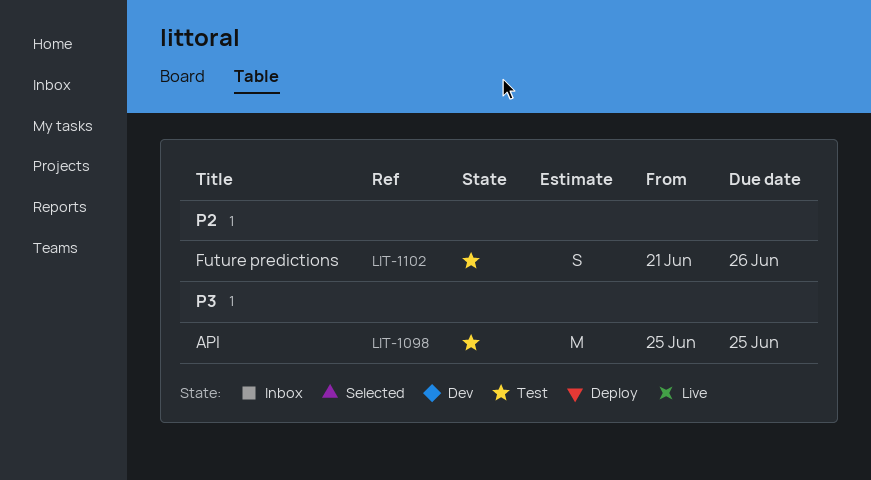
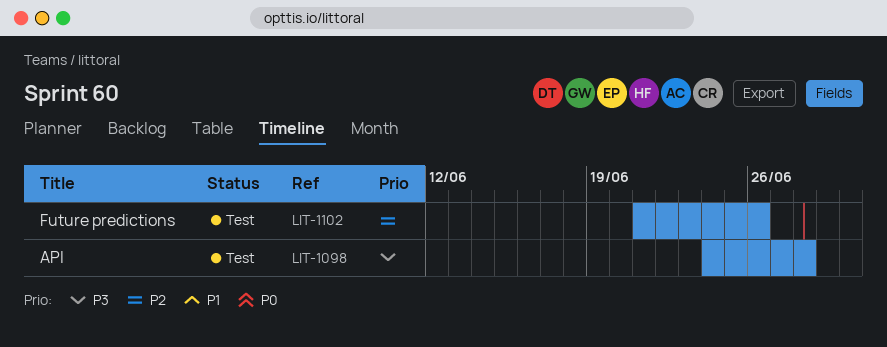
LIT-1098, start: Jun 25 -> Jun 24
LIT-1098, due: Jun 25 -> Jun 28

